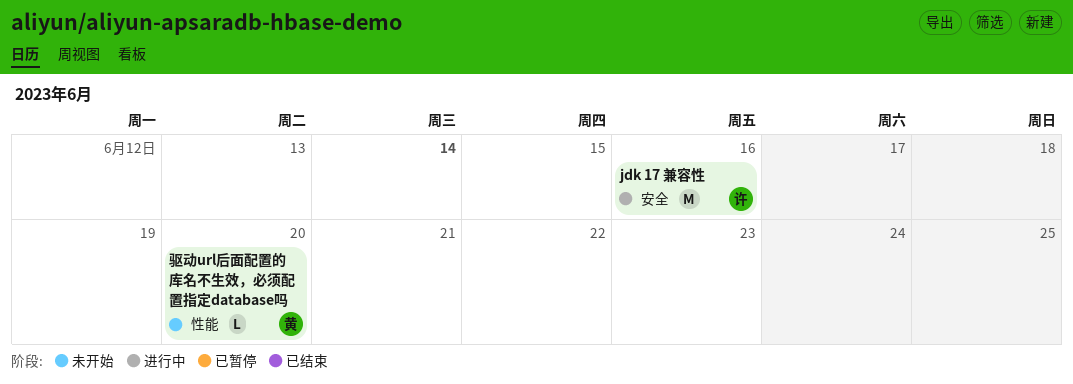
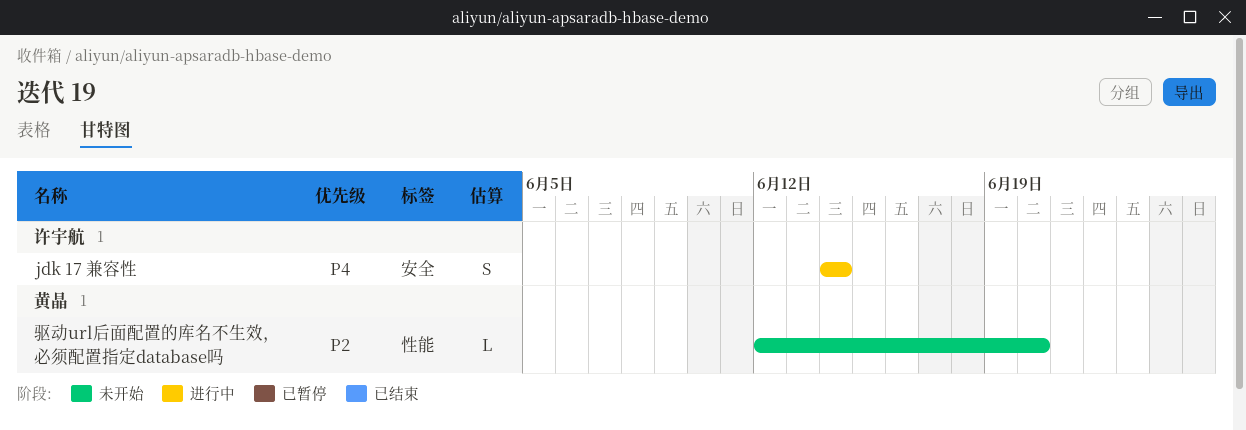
jdk 17 兼容性, estimate: M -> S
jdk 17 兼容性, due: Jun 16 -> Jun 14

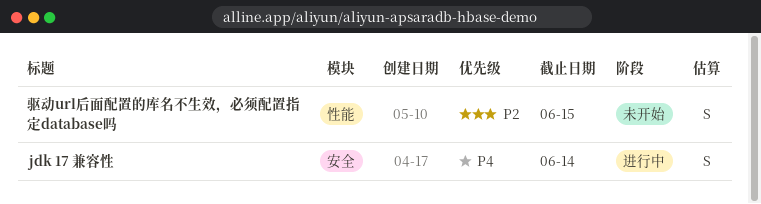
驱动url后面配置的库名不生效，必须配置指定database吗, estimate: L -> S
驱动url后面配置的库名不生效，必须配置指定database吗, due: Jun 20 -> Jun 15

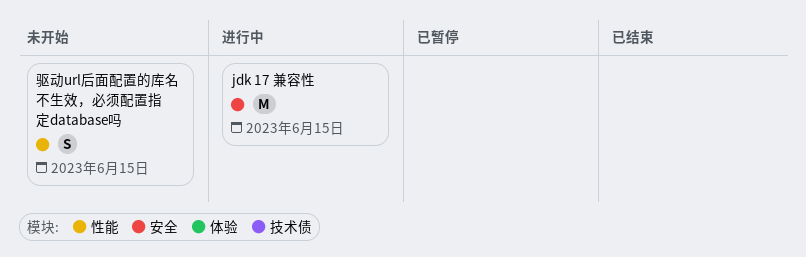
jdk 17 兼容性, estimate: S -> M
jdk 17 兼容性, due: Jun 14 -> Jun 15

